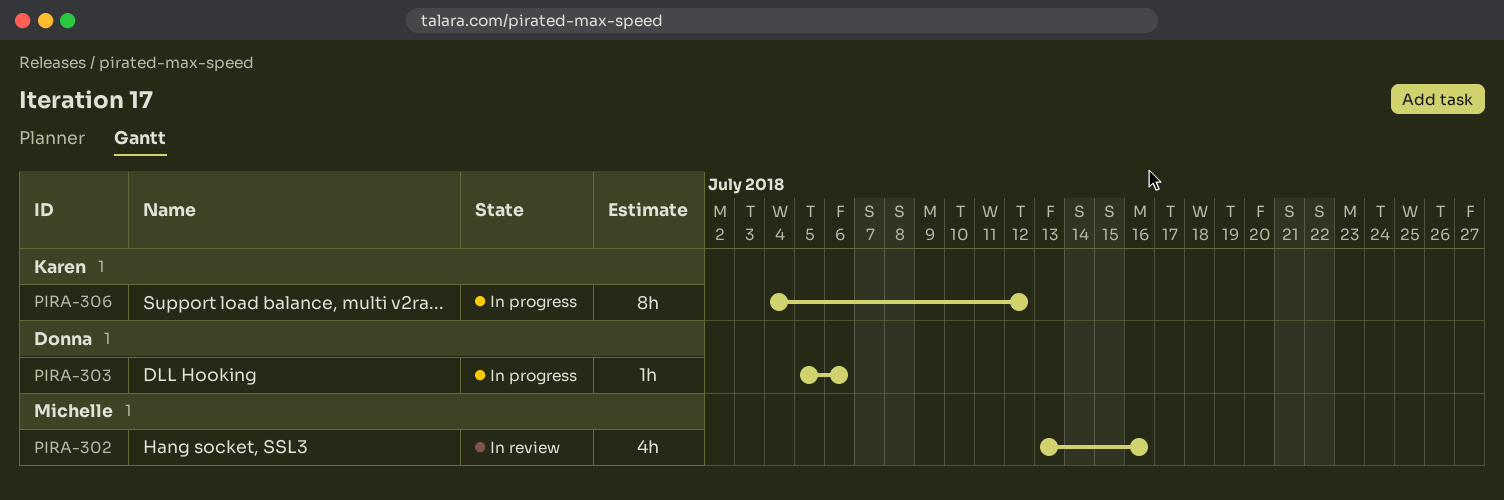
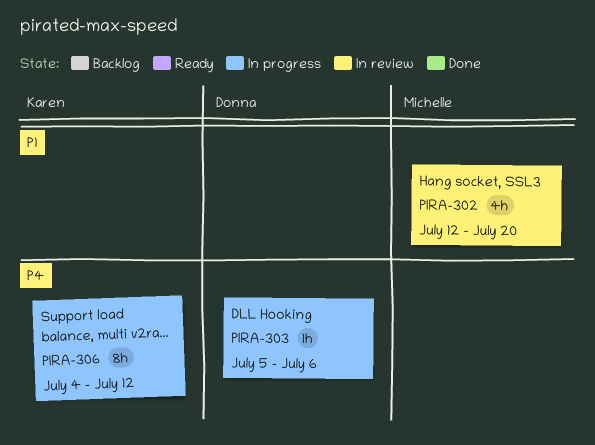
PIRA-302, start: Jul 13 -> Jul 12
PIRA-302, due: Jul 16 -> Jul 20

